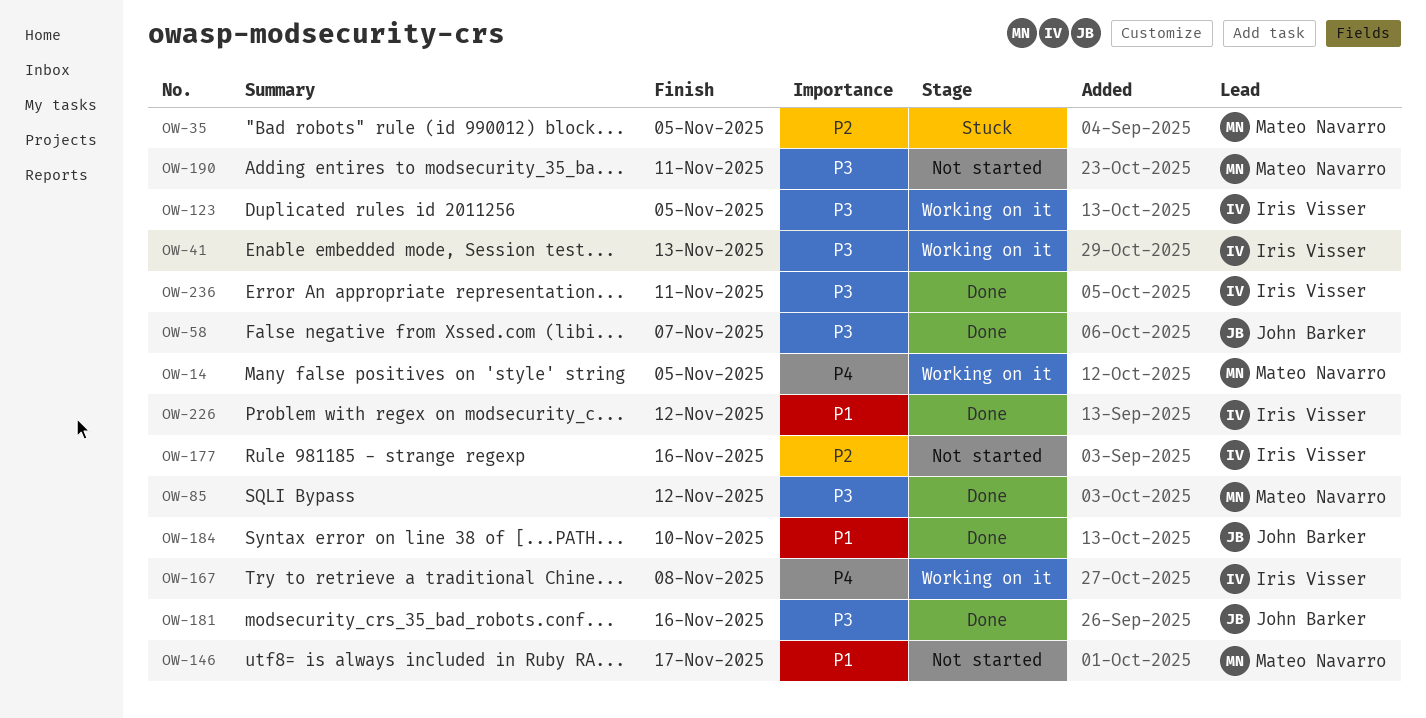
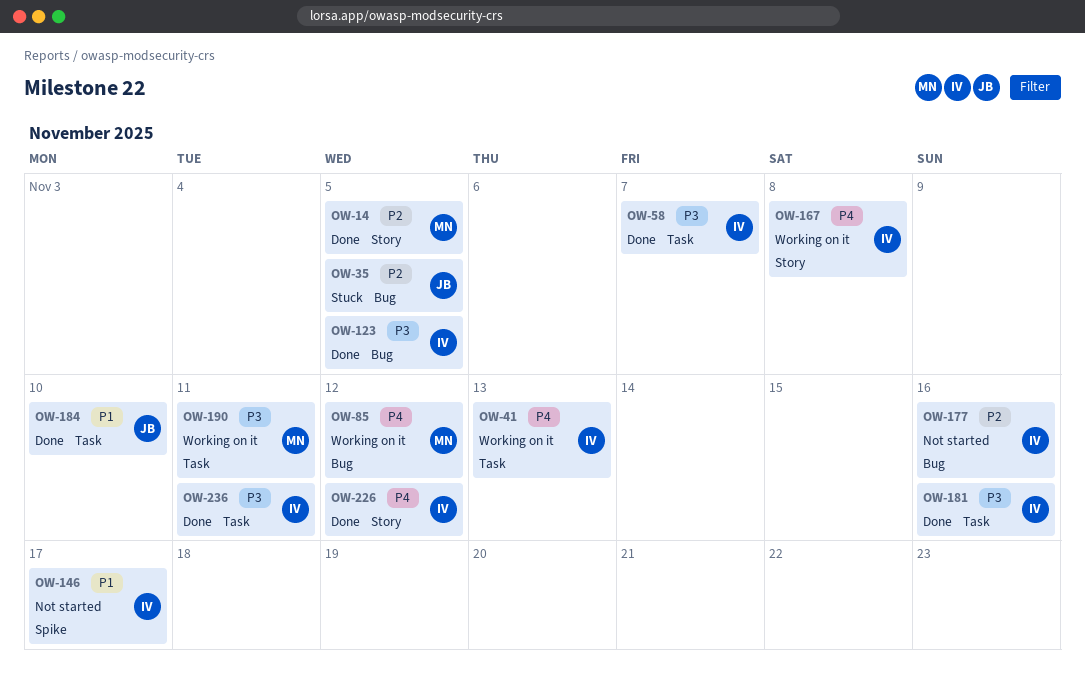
OW-14, status: Working on it -> Done
OW-14, priority: P4 -> P2
OW-35, owner: Mateo Navarro -> John Barker
OW-41, priority: P3 -> P4
OW-58, owner: John Barker -> Iris Visser
OW-85, status: Done -> Working on it
OW-85, priority: P3 -> P4
OW-123, status: Working on it -> Done
OW-146, owner: Mateo Navarro -> Iris Visser
OW-181, owner: John Barker -> Iris Visser
OW-190, status: Not started -> Working on it
OW-226, priority: P1 -> P4

